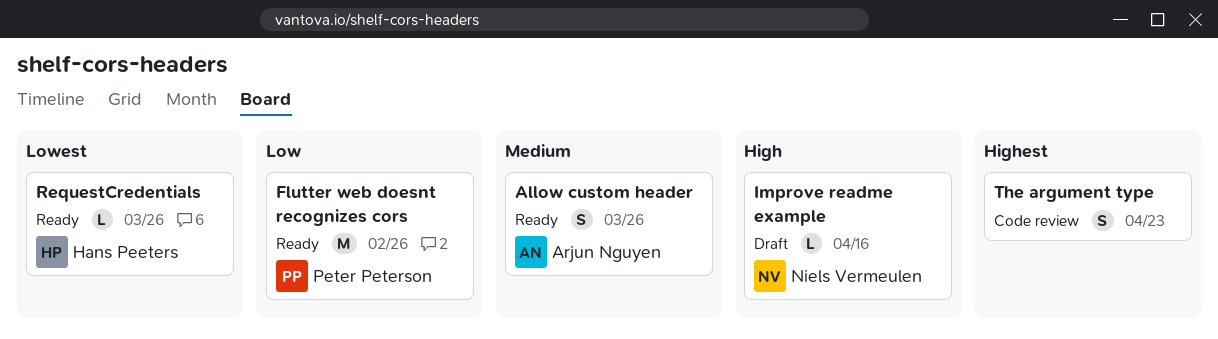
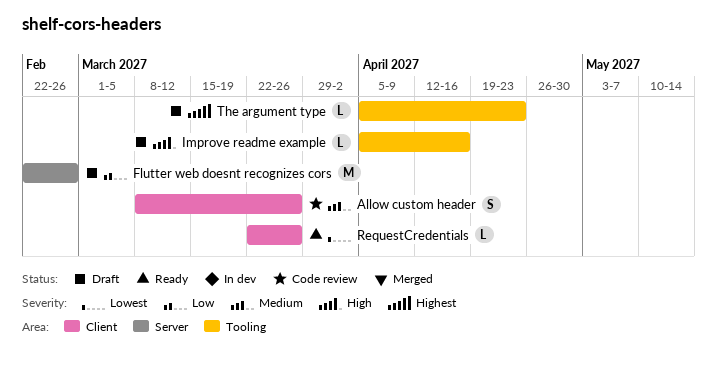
Allow custom header, status: Ready -> Code review
Flutter web doesnt recognizes cors, status: Ready -> Draft
The argument type, status: Code review -> Draft
The argument type, estimate: S -> L

